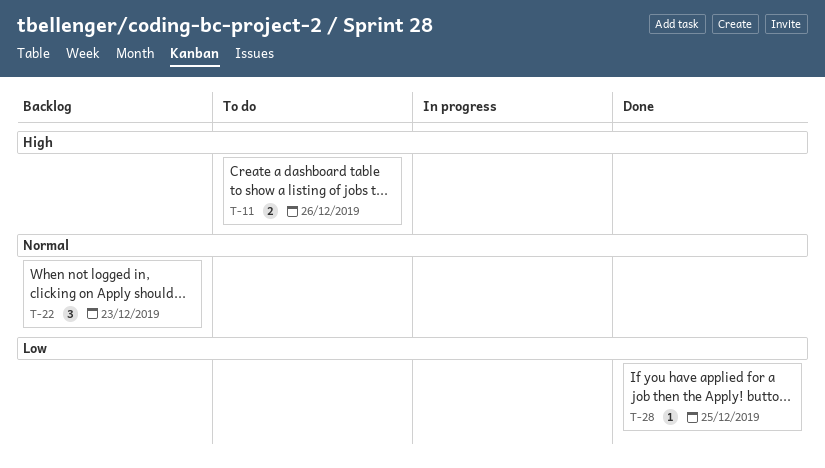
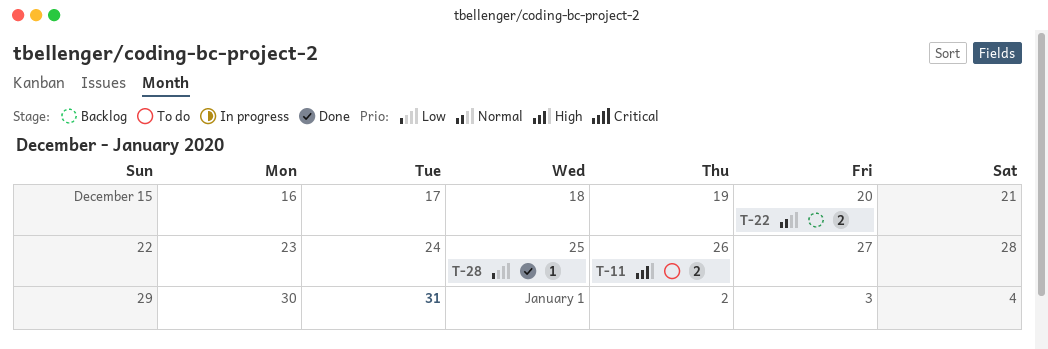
T-22, estimate: 3 -> 2
T-22, due: Dec 23 -> Dec 20

